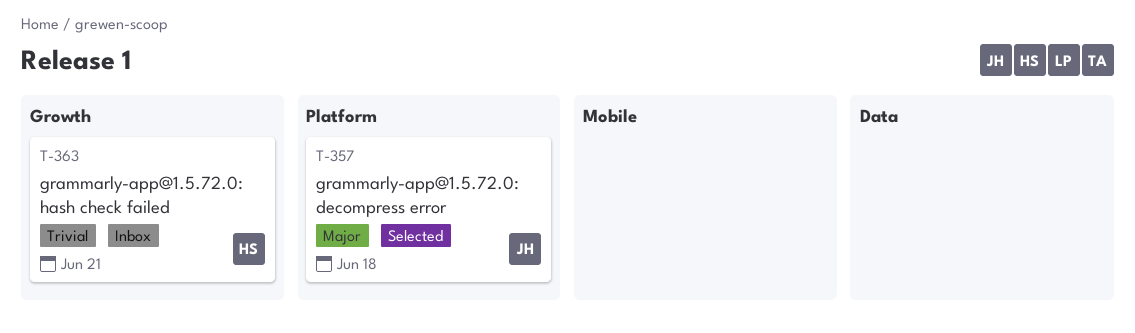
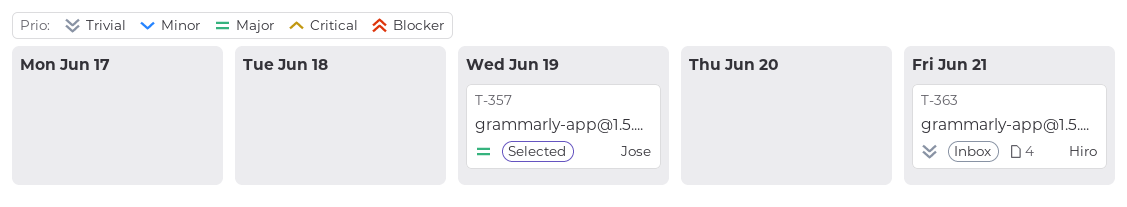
T-357, due: Jun 18 -> Jun 19

